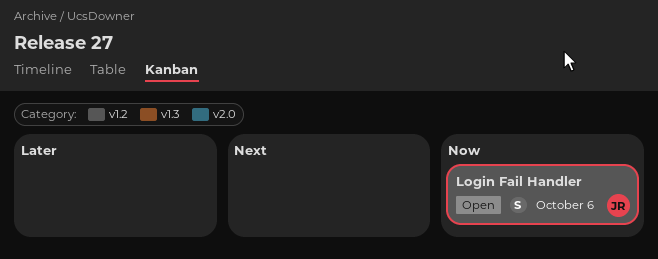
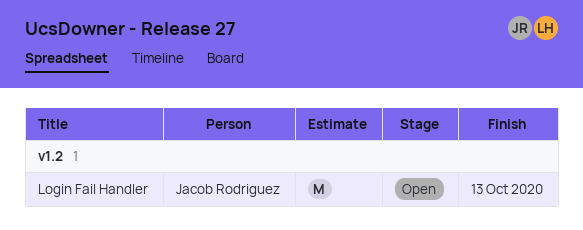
Login Fail Handler, estimate: S -> M
Login Fail Handler, due: Oct 6 -> Oct 13

